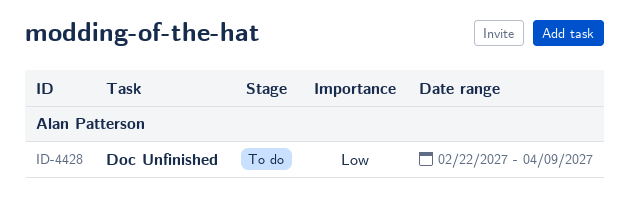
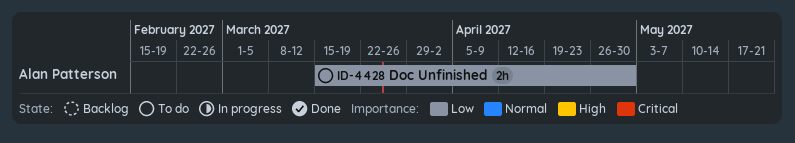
ID-4428, start: Feb 22 -> Mar 15
ID-4428, due: Apr 9 -> Apr 30

